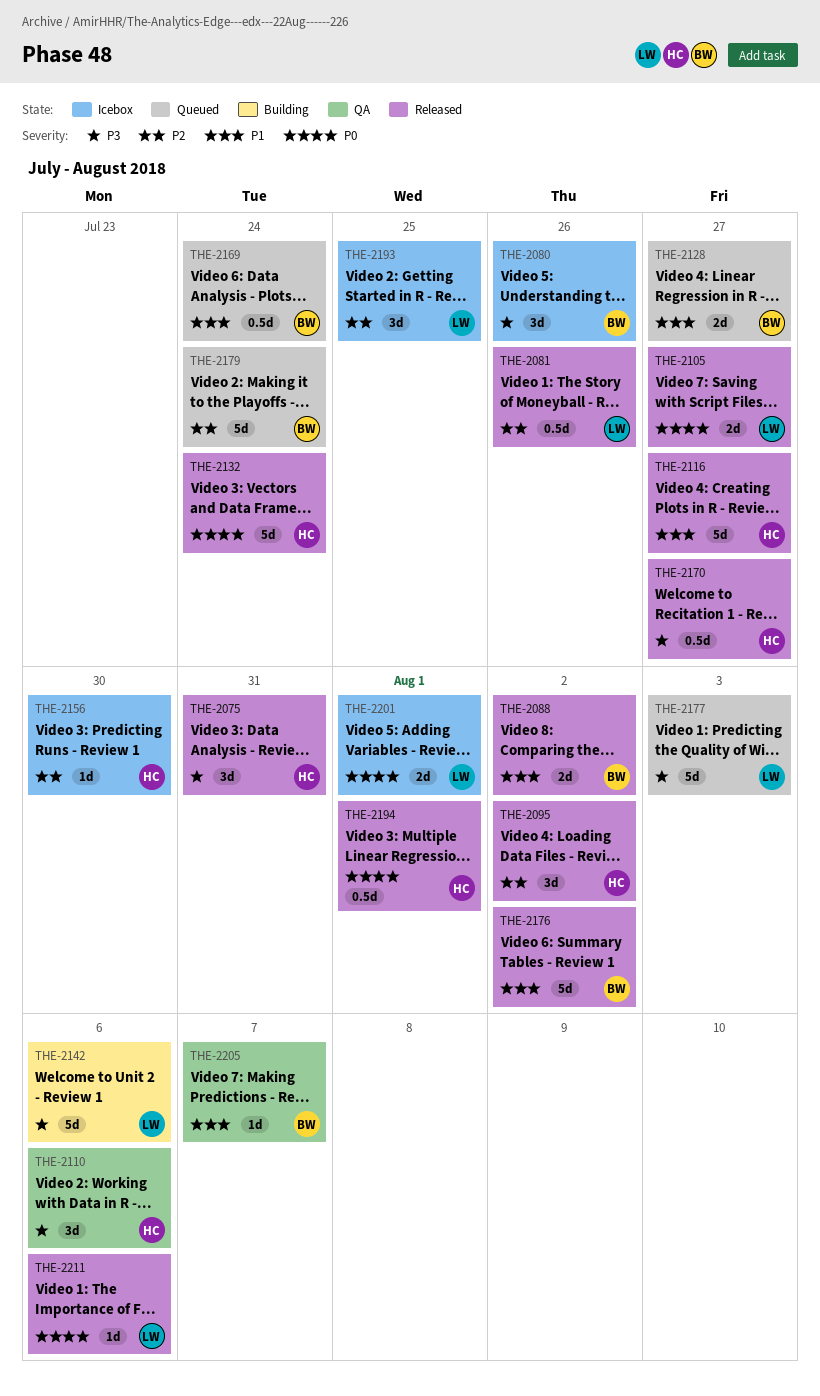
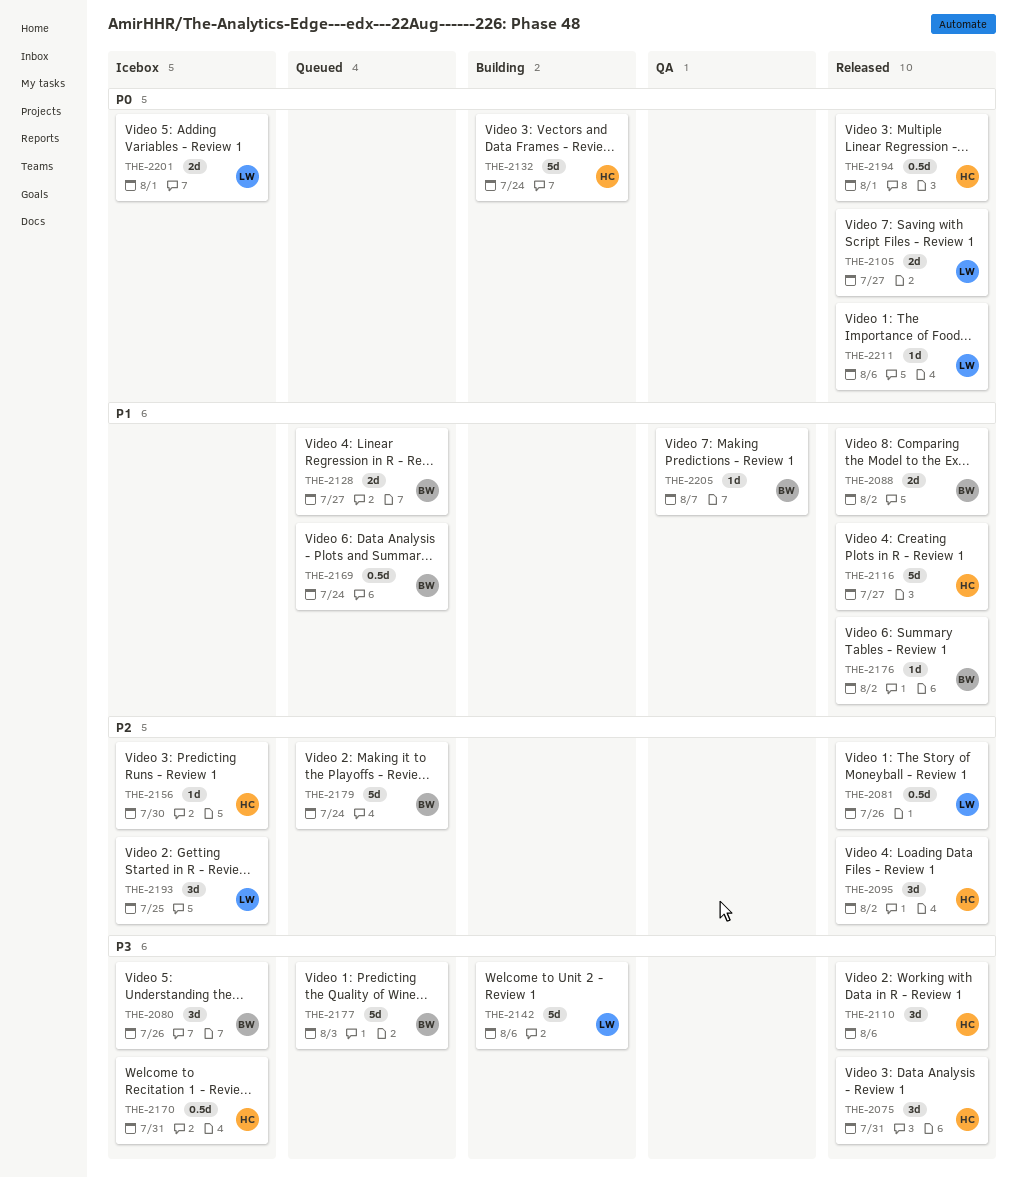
THE-2110, status: QA -> Released
THE-2132, status: Released -> Building
THE-2170, status: Released -> Icebox
THE-2170, due: Jul 27 -> Jul 31
THE-2176, estimate: 5d -> 1d
THE-2177, owner: LW -> BW

